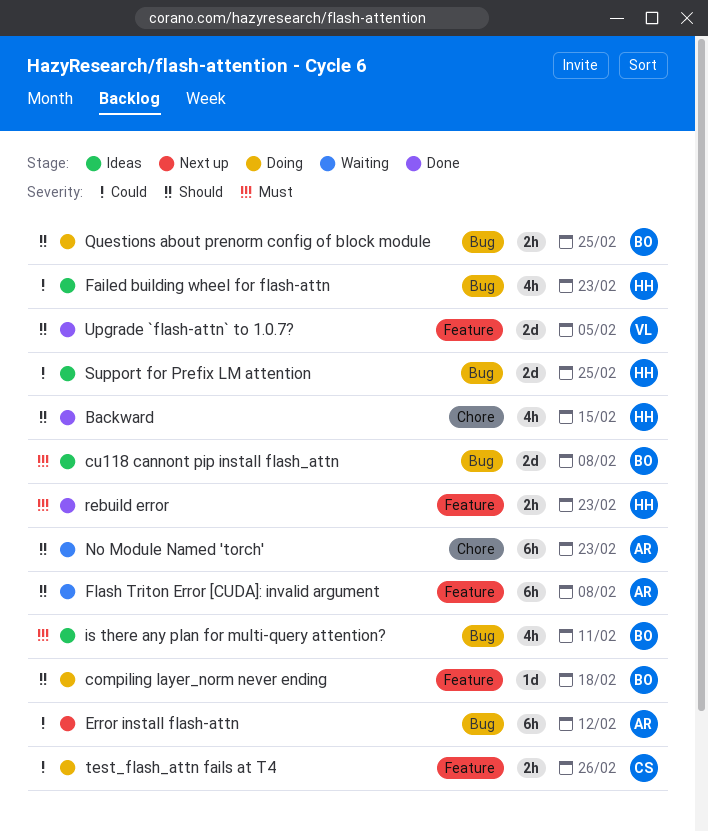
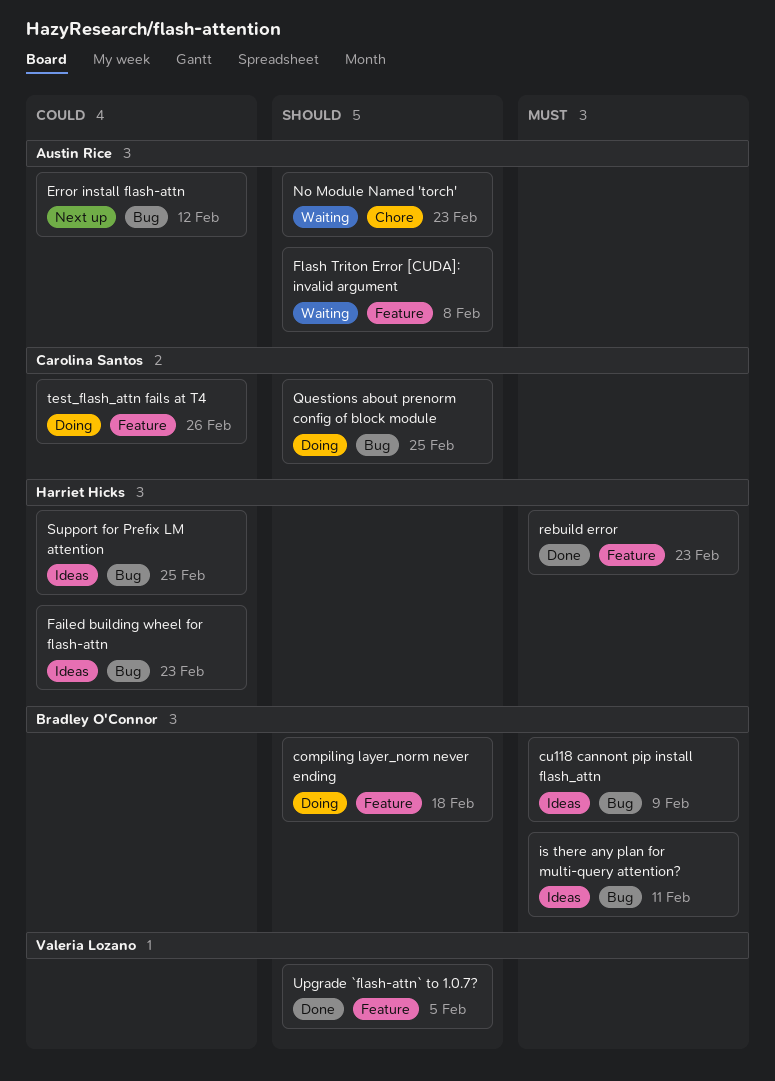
Backward: present -> none
cu118 cannont pip install flash_attn, due: Feb 8 -> Feb 9
Questions about prenorm config of block module, owner: Bradley O'Connor -> Carolina Santos

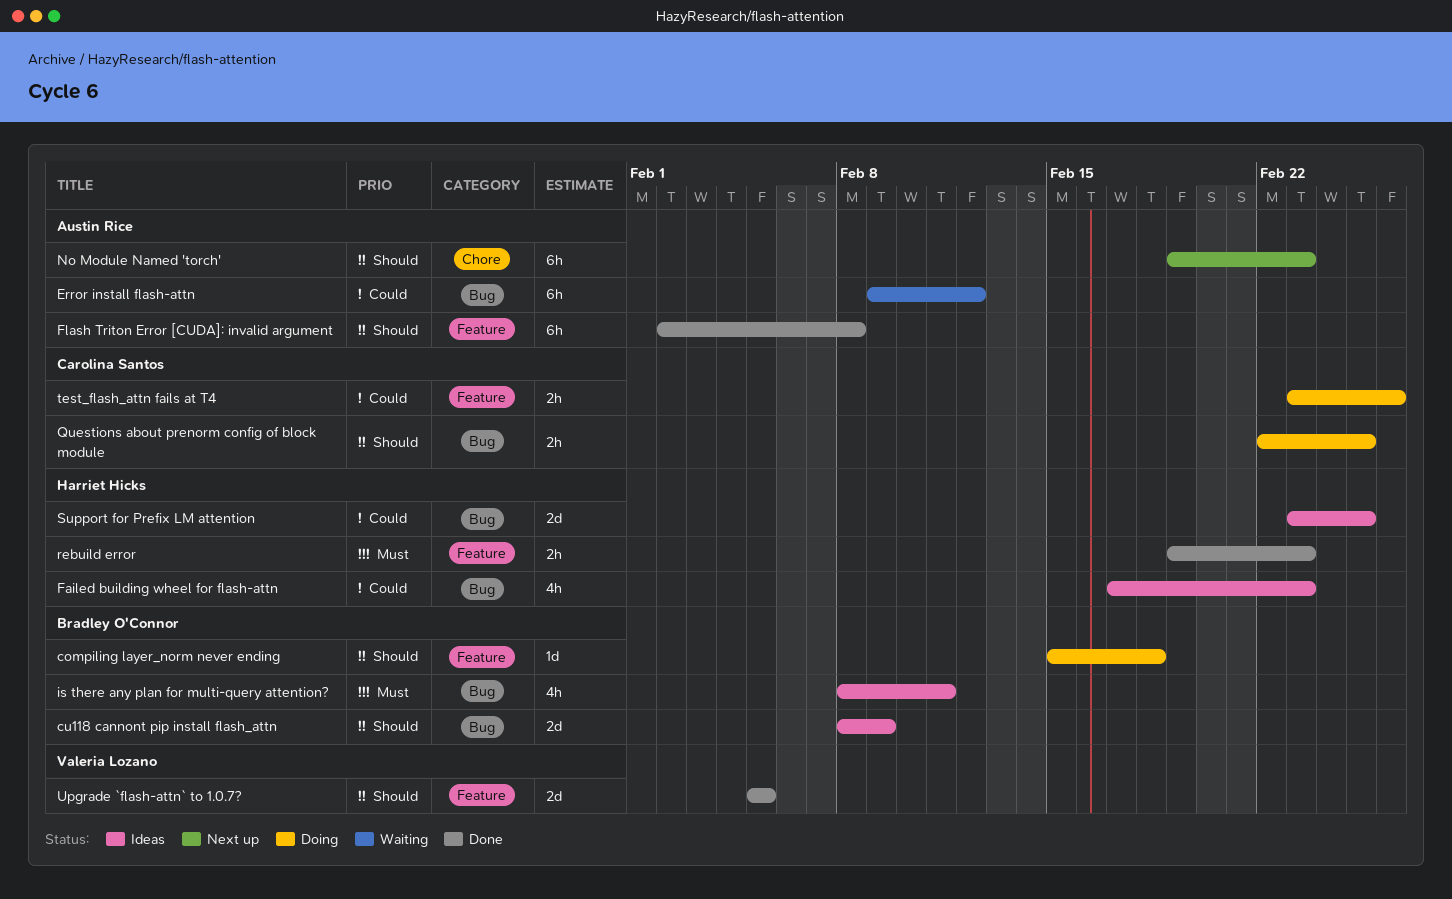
cu118 cannont pip install flash_attn, priority: Must -> Should
Error install flash-attn, status: Next up -> Waiting
Flash Triton Error [CUDA]: invalid argument, status: Waiting -> Done
No Module Named 'torch', status: Waiting -> Next up

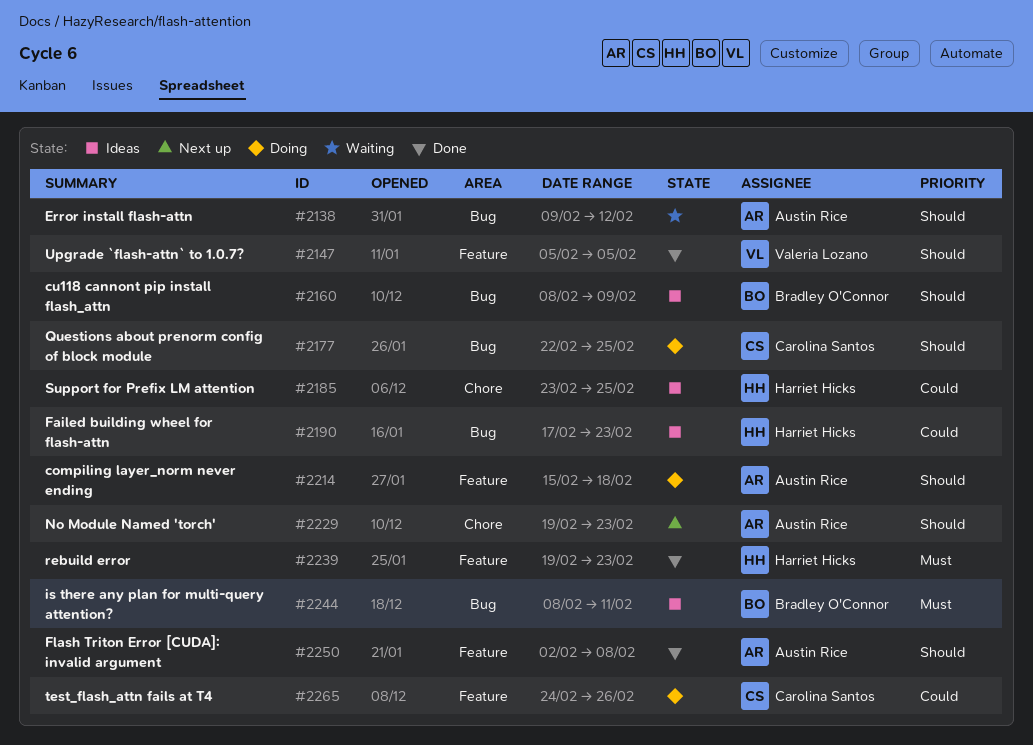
compiling layer_norm never ending, owner: Bradley O'Connor -> Austin Rice
Error install flash-attn, priority: Could -> Should
Support for Prefix LM attention, label: Bug -> Chore
test_flash_attn fails at T4, start: Feb 23 -> Feb 24

